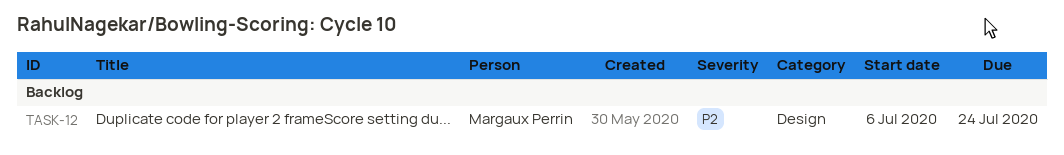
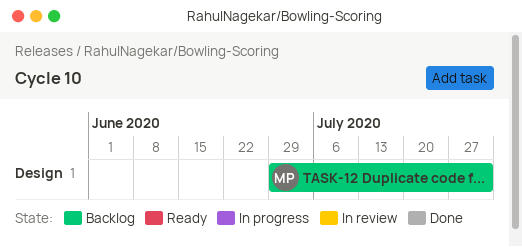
TASK-12, start: Jul 6 -> Jun 29
TASK-12, due: Jul 24 -> Jul 31

